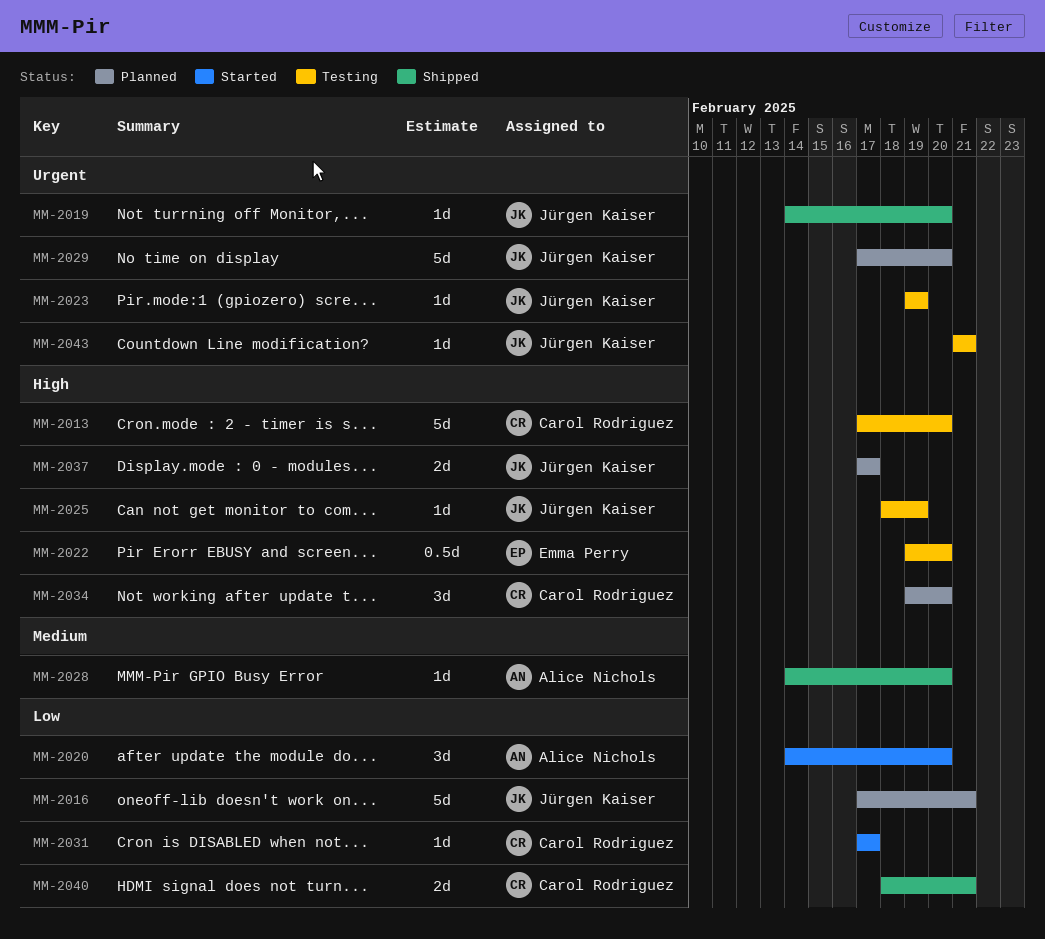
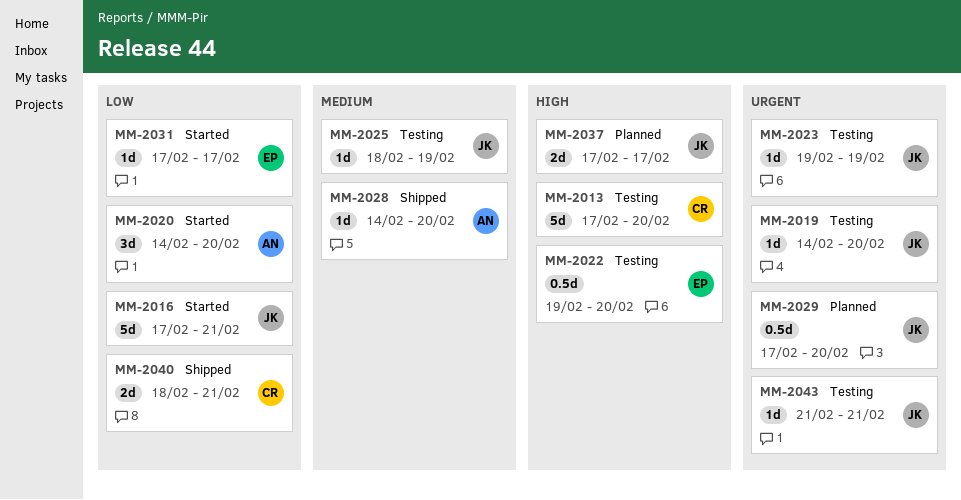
MM-2016, status: Planned -> Started
MM-2019, status: Shipped -> Testing
MM-2025, priority: High -> Medium
MM-2029, estimate: 5d -> 0.5d
MM-2031, owner: Carol Rodriguez -> Emma Perry
MM-2034: present -> none

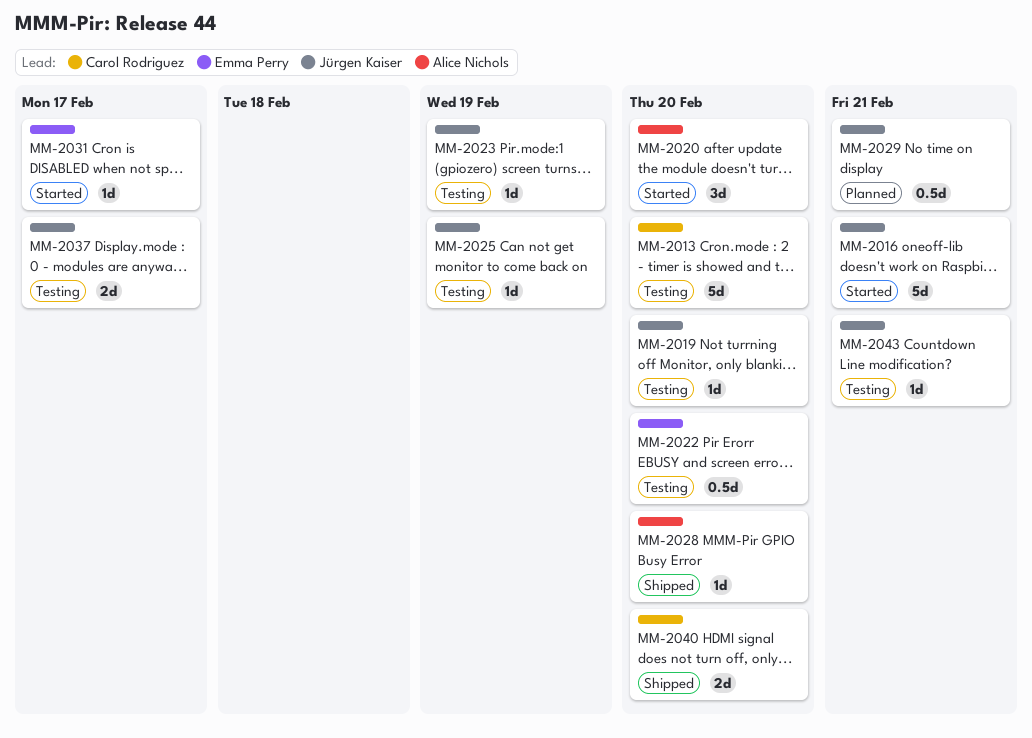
MM-2029, due: Feb 20 -> Feb 21
MM-2037, status: Planned -> Testing
MM-2040, due: Feb 21 -> Feb 20

